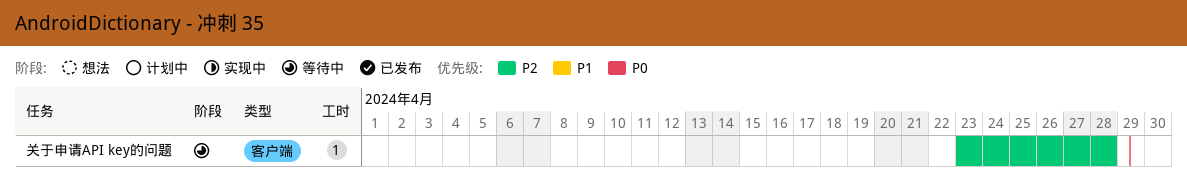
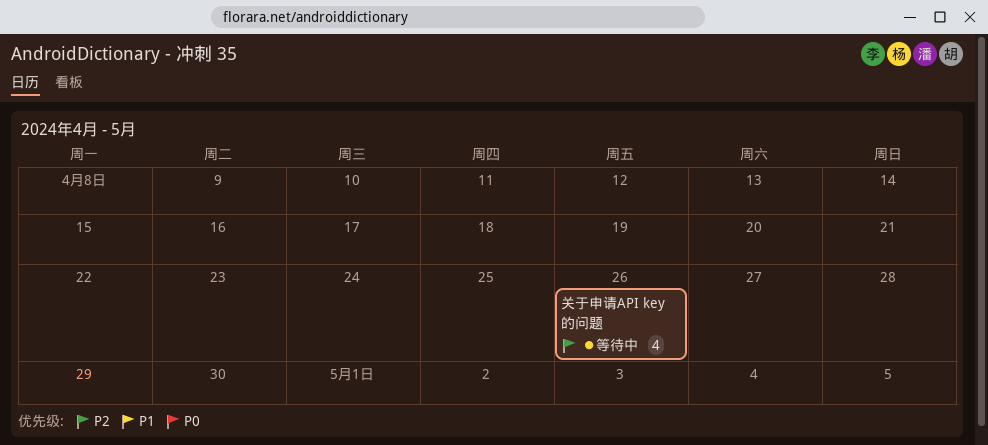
关于申请API key的问题, estimate: 1 -> 4
关于申请API key的问题, due: Apr 28 -> Apr 26

